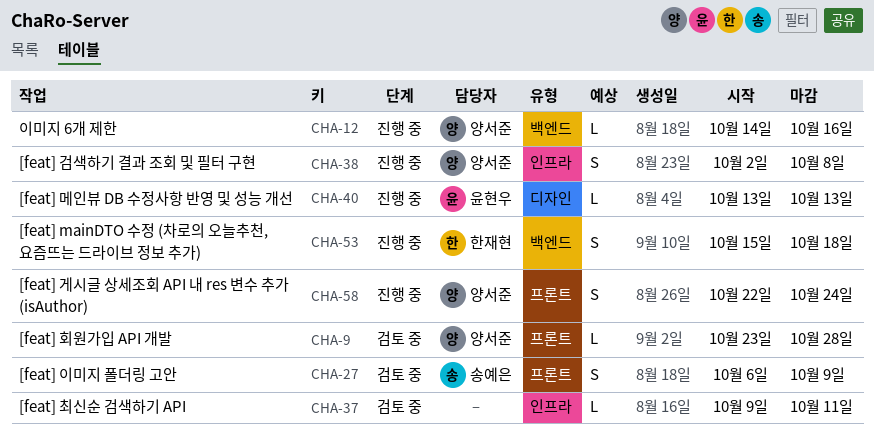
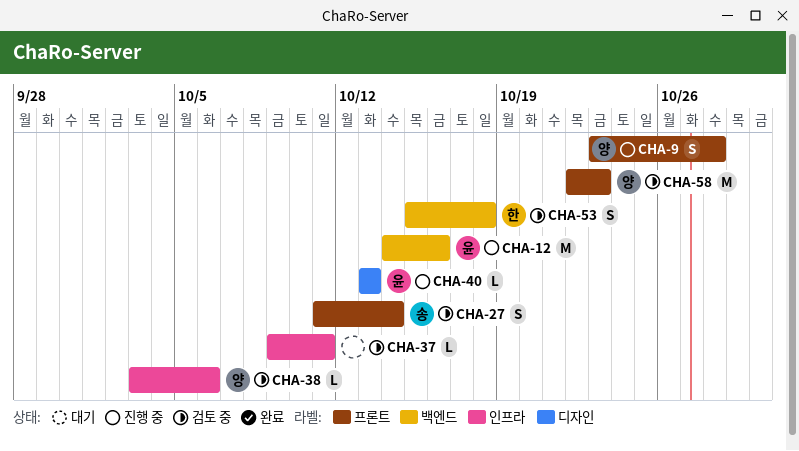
CHA-9, status: 검토 중 -> 진행 중
CHA-9, estimate: L -> S
CHA-12, owner: 양서준 -> 윤현우
CHA-12, estimate: L -> M
CHA-27, start: Oct 6 -> Oct 11
CHA-27, due: Oct 9 -> Oct 14
CHA-38, status: 진행 중 -> 검토 중
CHA-38, estimate: S -> L
CHA-38, start: Oct 2 -> Oct 3
CHA-38, due: Oct 8 -> Oct 6
CHA-53, status: 진행 중 -> 검토 중
CHA-58, status: 진행 중 -> 검토 중
CHA-58, estimate: S -> M
CHA-58, due: Oct 24 -> Oct 23

